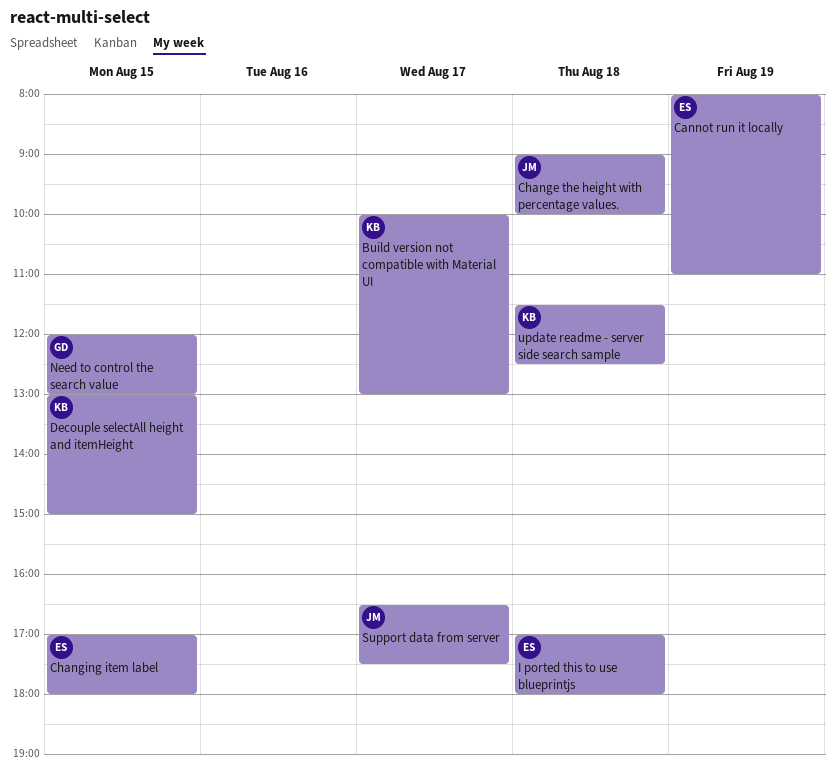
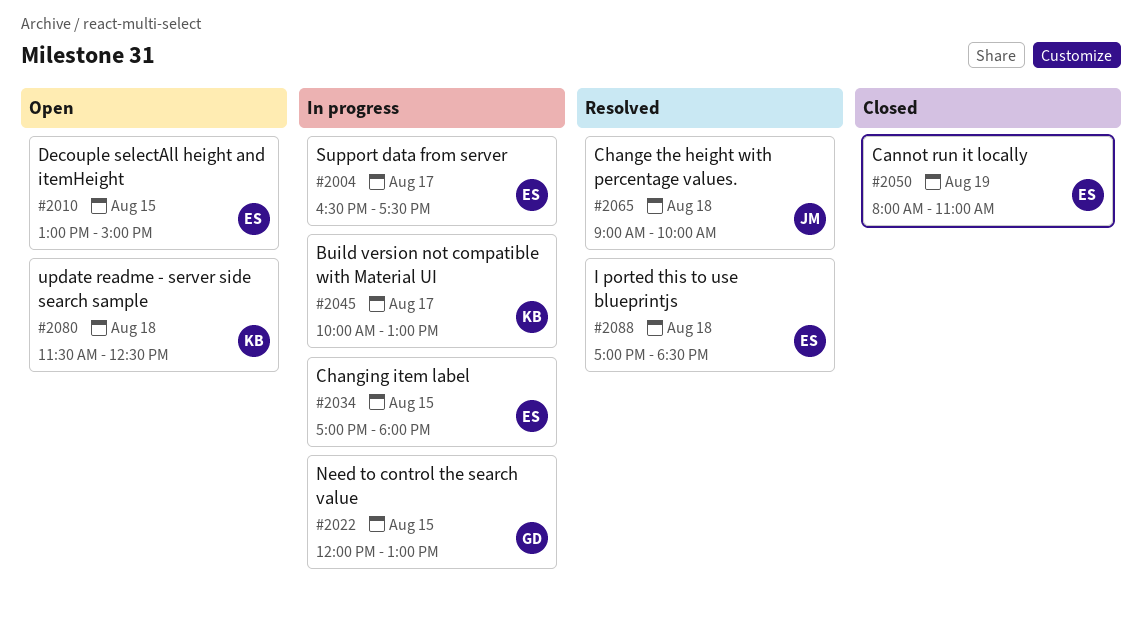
Decouple selectAll height and itemHeight, owner: KB -> ES
I ported this to use blueprintjs, ends: 18:00 -> 18:30
Support data from server, owner: JM -> ES

